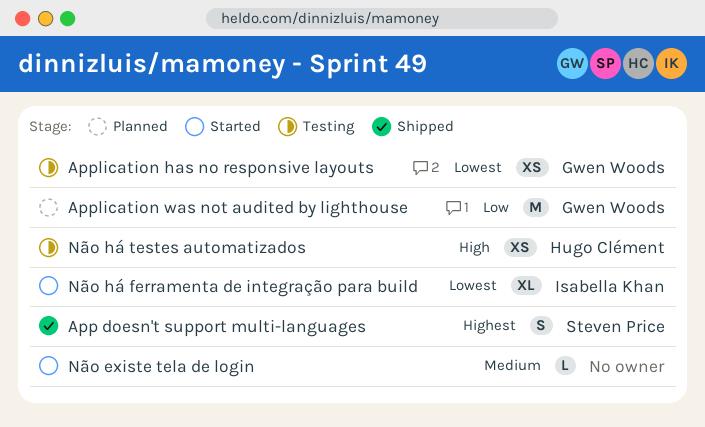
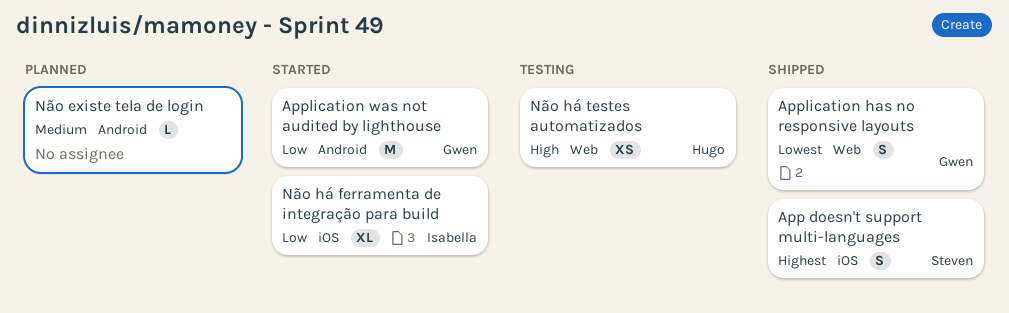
Application has no responsive layouts, status: Testing -> Shipped
Application has no responsive layouts, estimate: XS -> S
Application was not audited by lighthouse, status: Planned -> Started
Não existe tela de login, status: Started -> Planned
Não há ferramenta de integração para build, priority: Lowest -> Low

